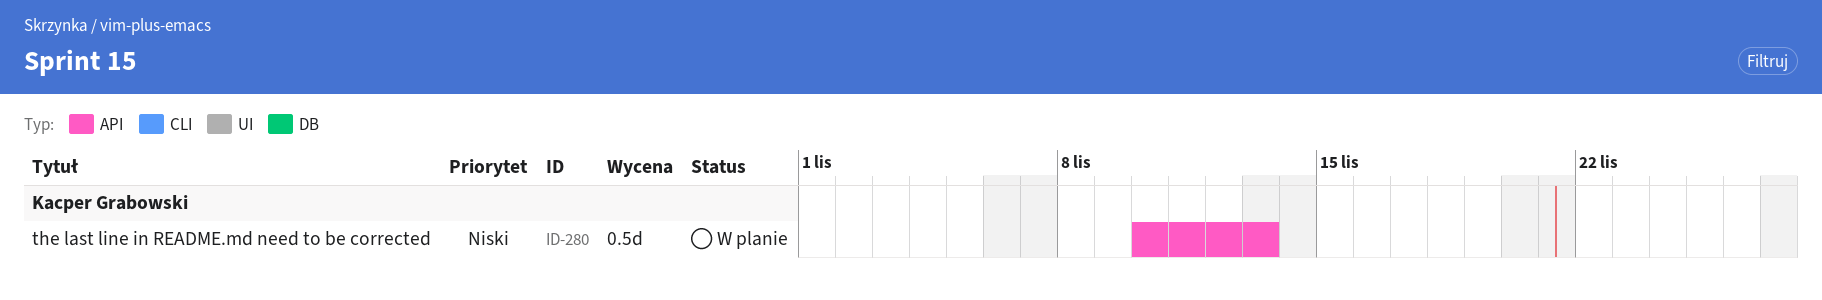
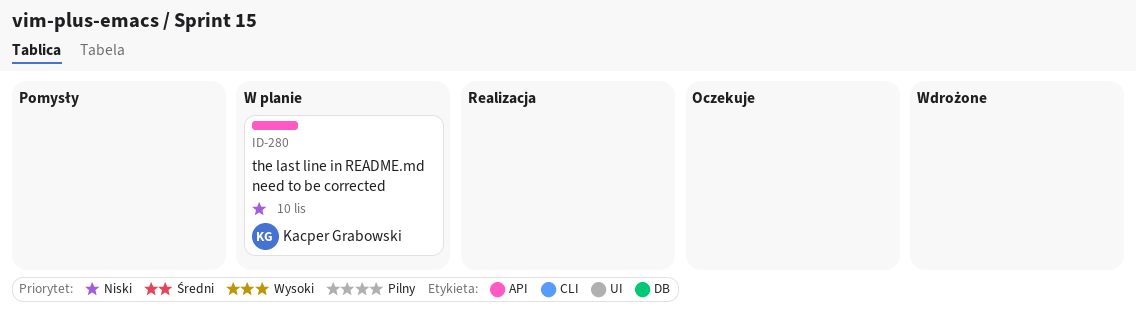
ID-280, due: Nov 13 -> Nov 10

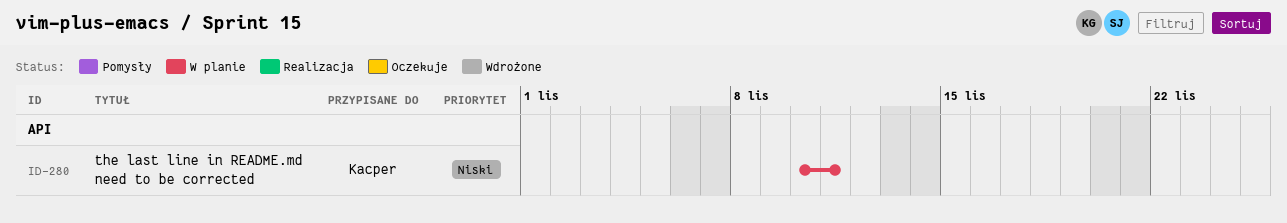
ID-280, due: Nov 10 -> Nov 11

